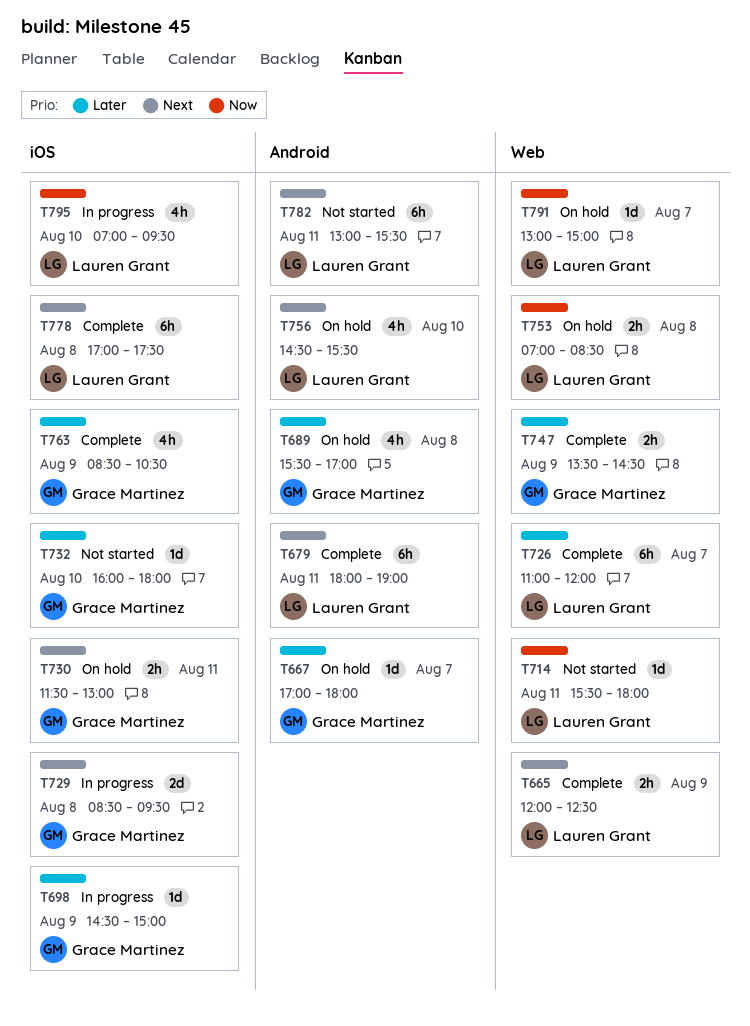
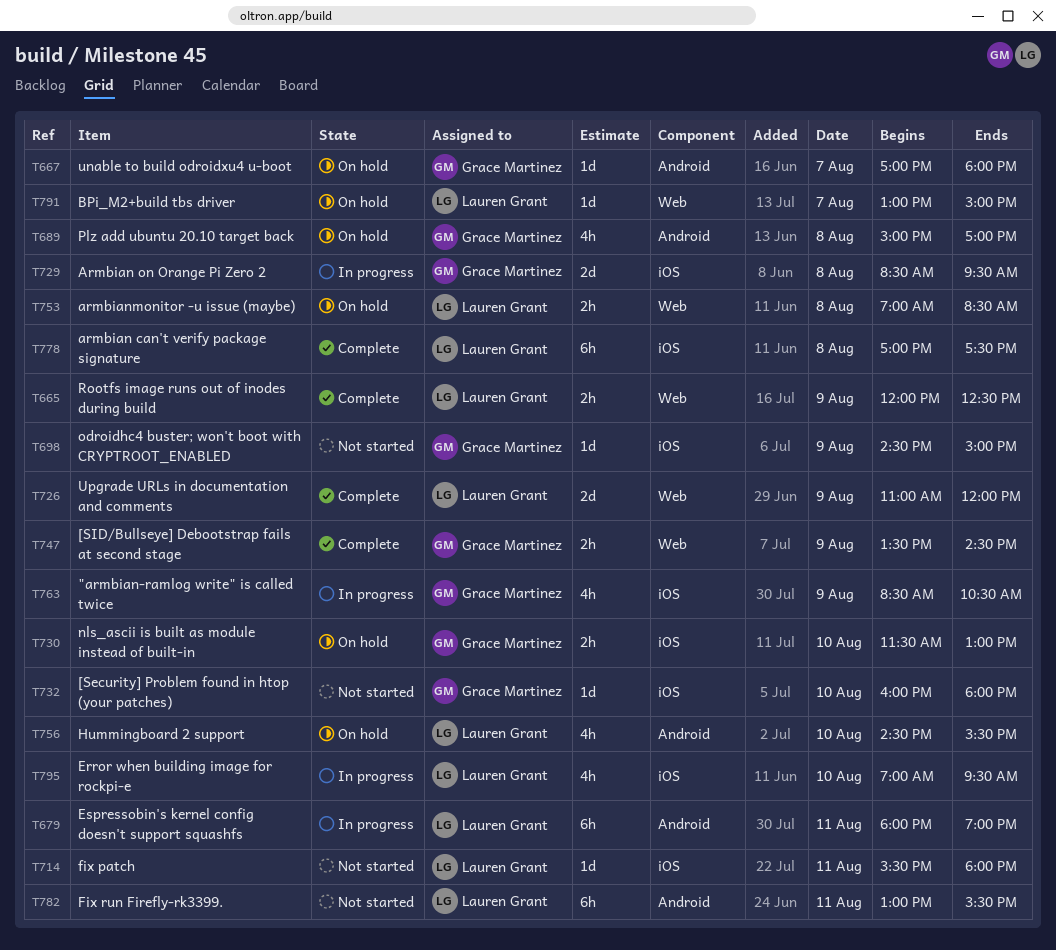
T679, status: Complete -> In progress
T689, begins: 15:30 -> 15:00
T698, status: In progress -> Not started
T714, label: Web -> iOS
T726, estimate: 6h -> 2d
T726, day: Aug 7 -> Aug 9
T730, day: Aug 11 -> Aug 10
T763, status: Complete -> In progress

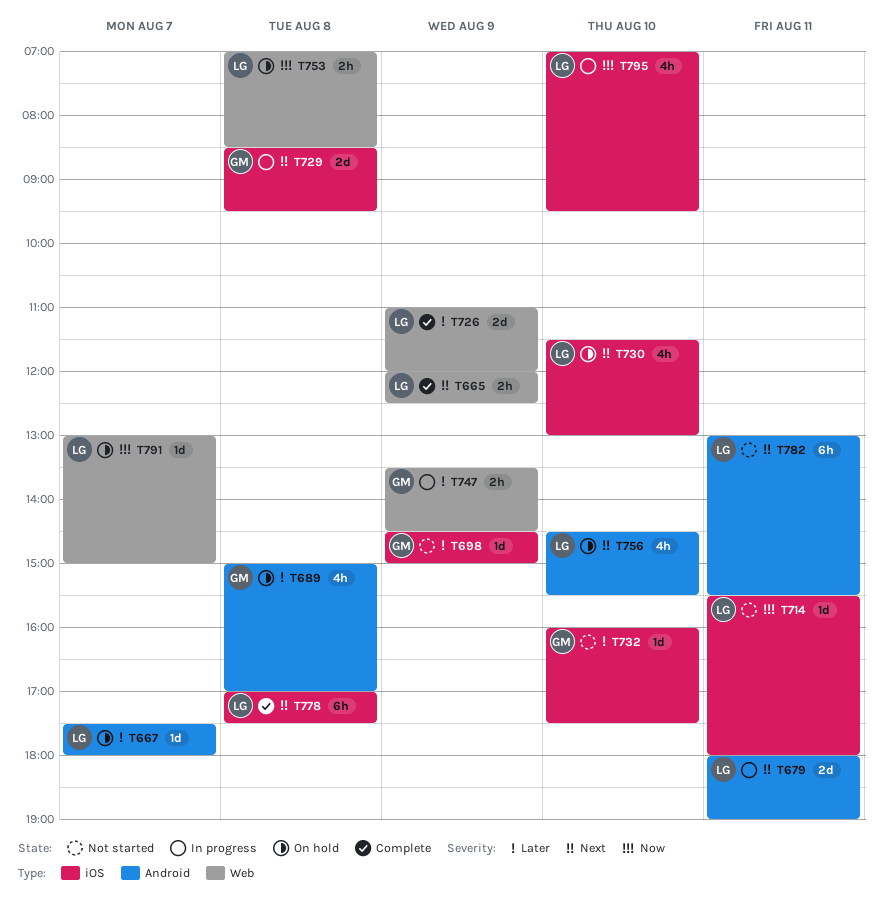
T667, owner: Grace Martinez -> Lauren Grant
T667, begins: 17:00 -> 17:30
T679, estimate: 6h -> 2d
T730, owner: Grace Martinez -> Lauren Grant
T730, estimate: 2h -> 4h
T732, ends: 18:00 -> 17:30
T747, status: Complete -> In progress
T763: present -> none

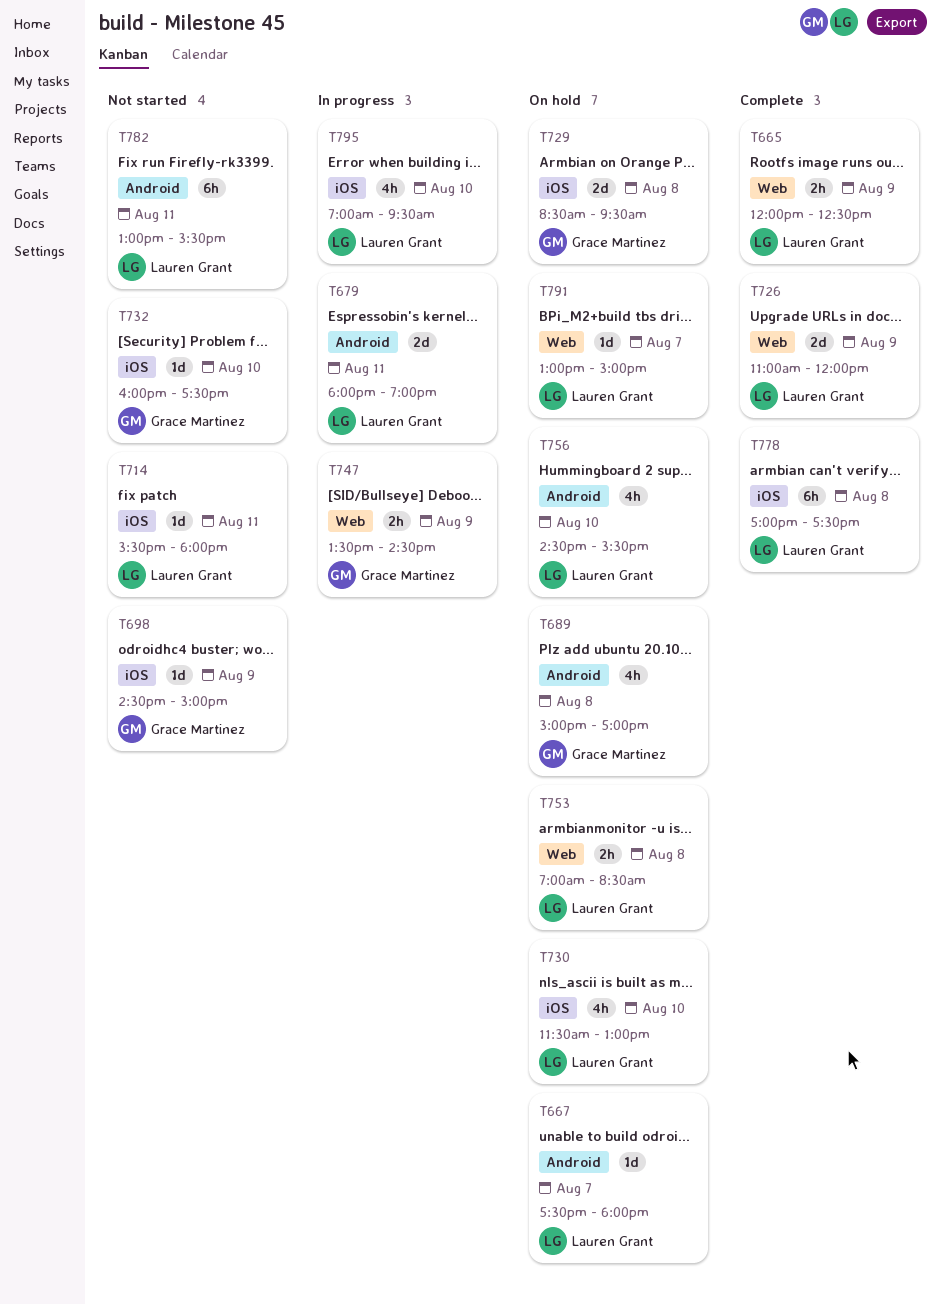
T729, status: In progress -> On hold

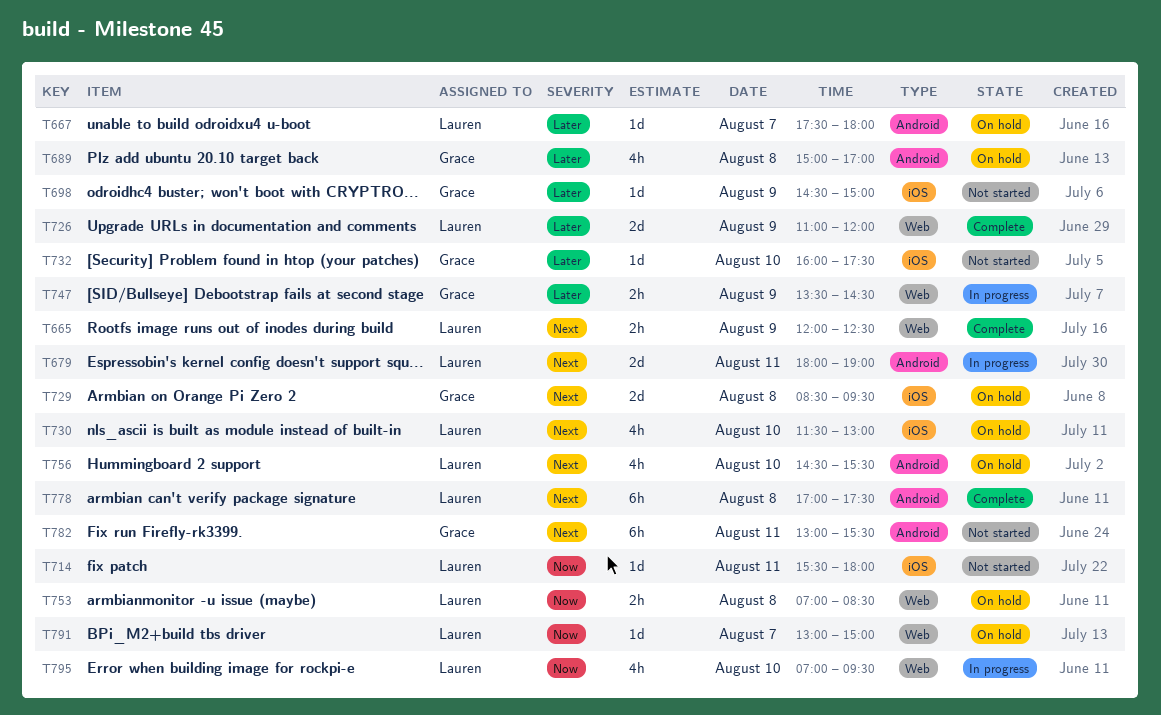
T778, label: iOS -> Android
T782, owner: Lauren Grant -> Grace Martinez
T795, label: iOS -> Web

